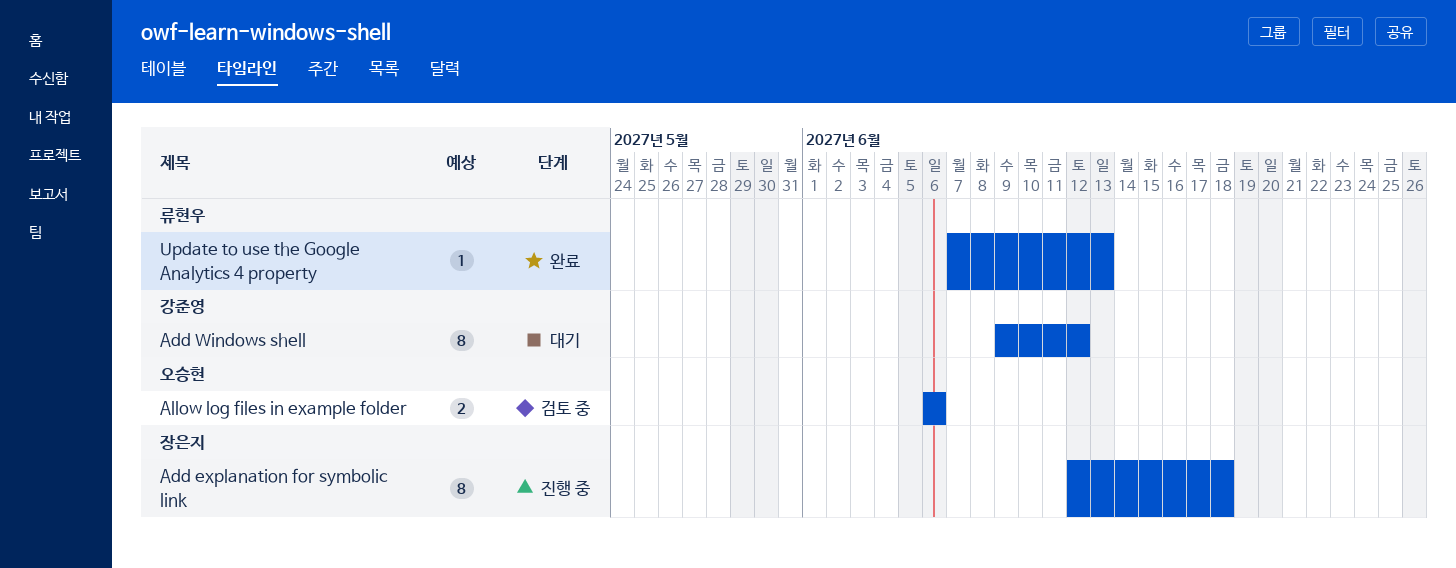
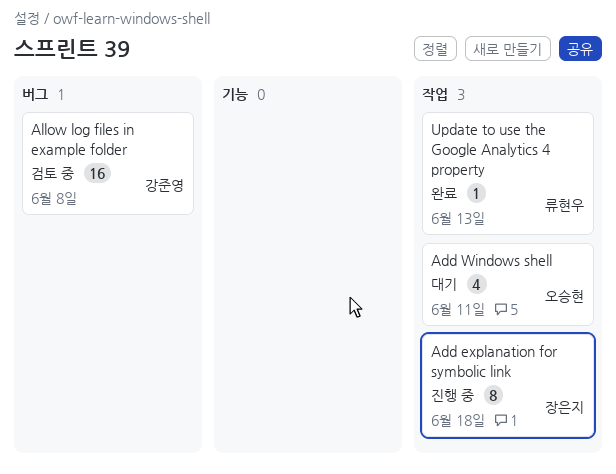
Add Windows shell, owner: 강준영 -> 오승현
Add Windows shell, estimate: 8 -> 4
Add Windows shell, due: Jun 12 -> Jun 11
Allow log files in example folder, owner: 오승현 -> 강준영
Allow log files in example folder, estimate: 2 -> 16
Allow log files in example folder, due: Jun 6 -> Jun 8

